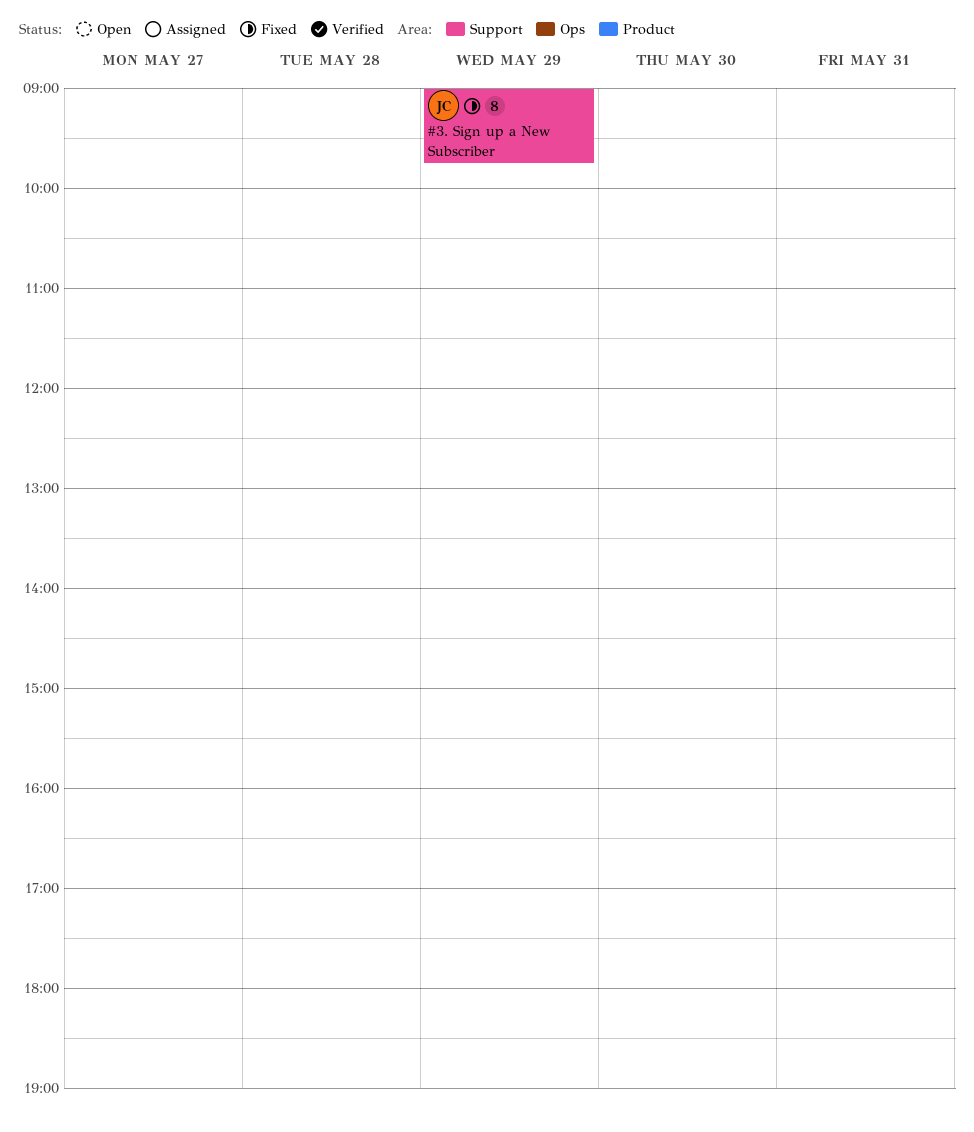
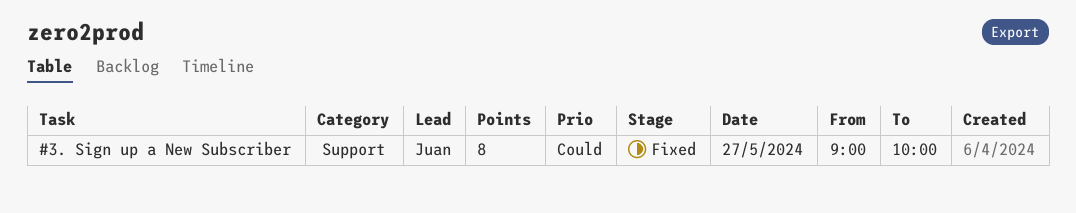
#3. Sign up a New Subscriber, day: May 29 -> May 27
#3. Sign up a New Subscriber, ends: 09:45 -> 10:00

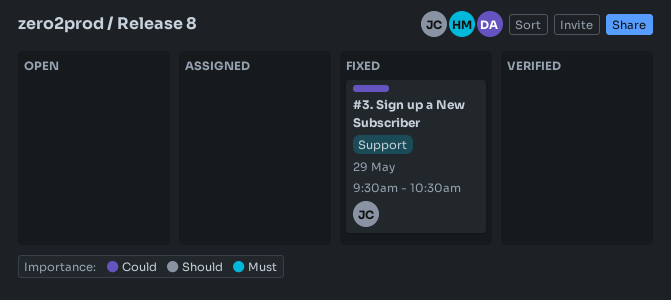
#3. Sign up a New Subscriber, day: May 27 -> May 29
#3. Sign up a New Subscriber, begins: 09:00 -> 09:30
#3. Sign up a New Subscriber, ends: 10:00 -> 10:30

